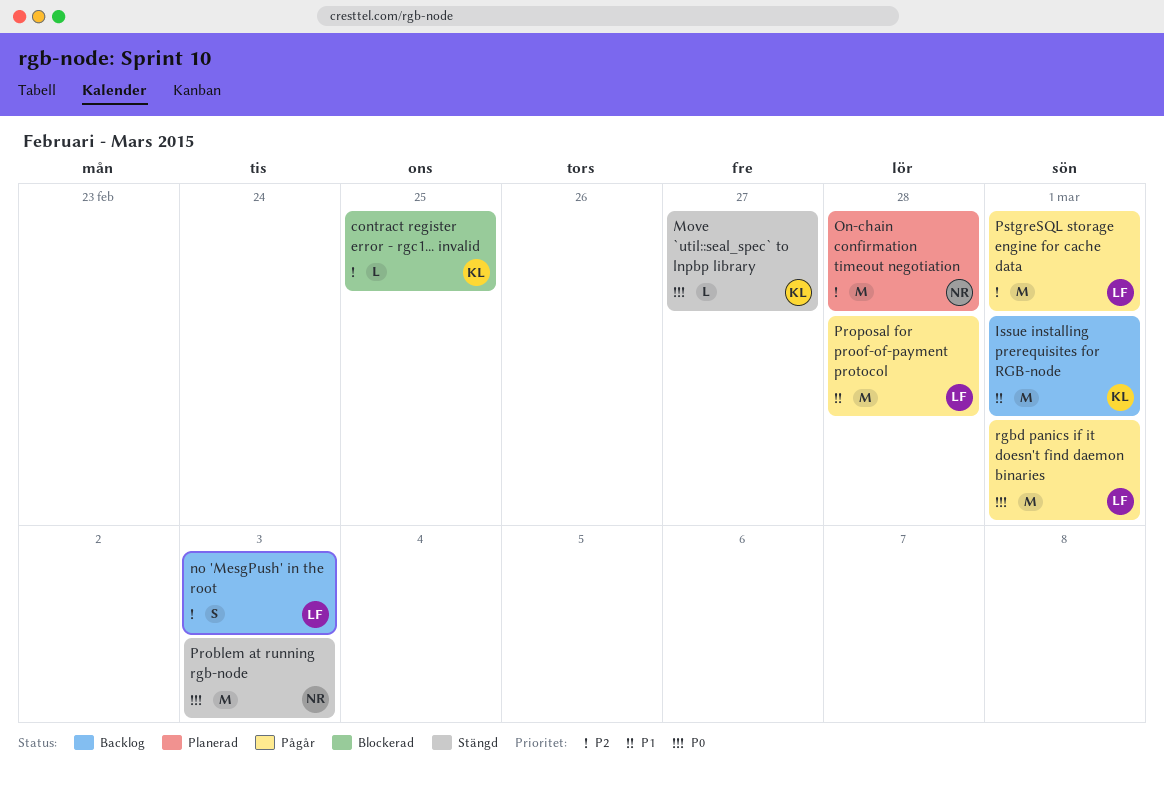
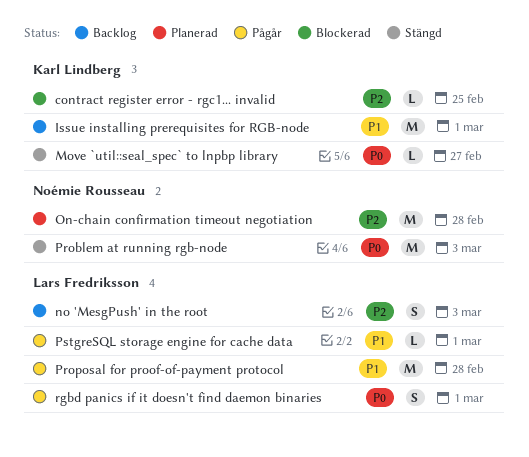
PstgreSQL storage engine for cache data, priority: P2 -> P1
PstgreSQL storage engine for cache data, estimate: M -> L
rgbd panics if it doesn't find daemon binaries, estimate: M -> S

